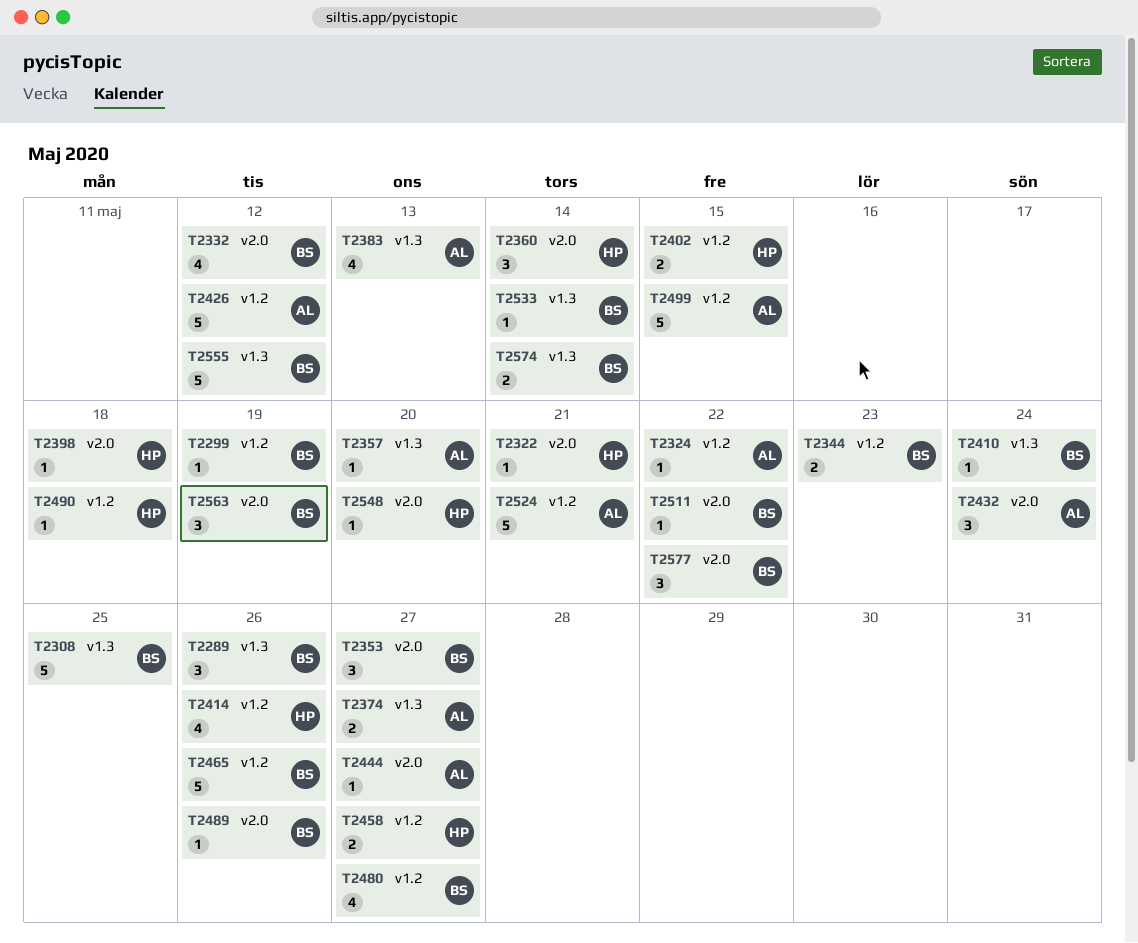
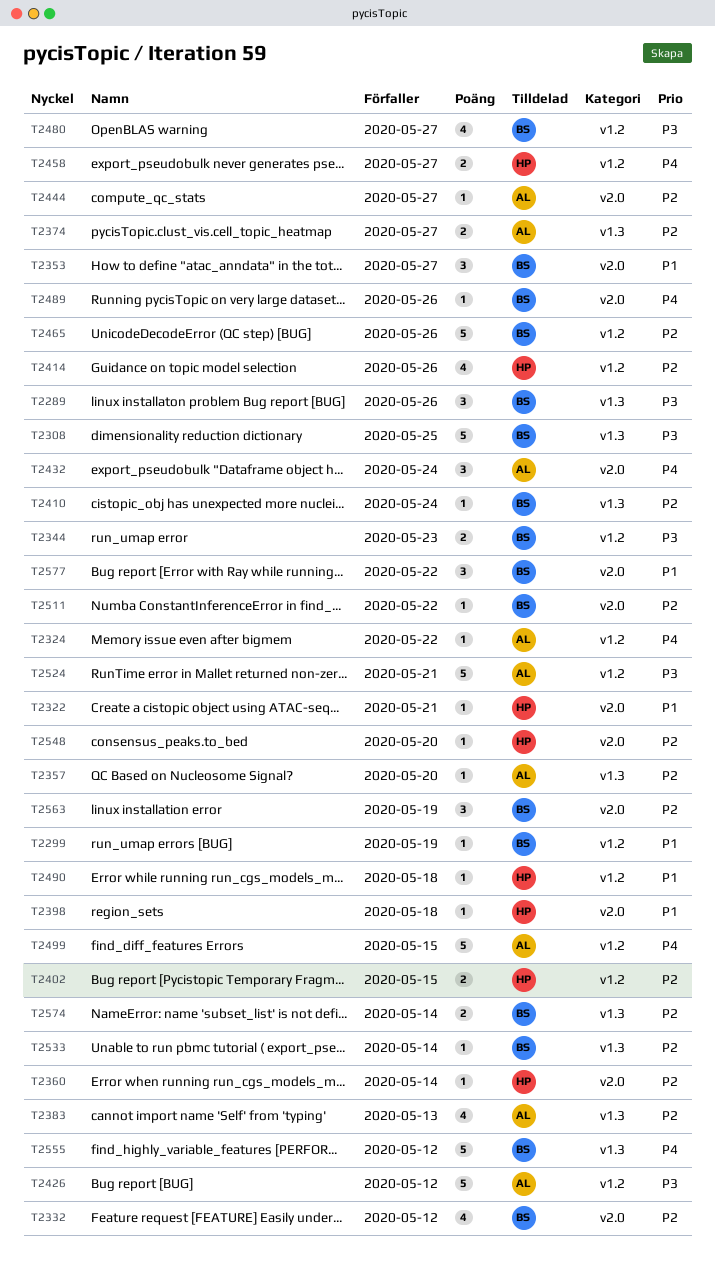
T2360, estimate: 3 -> 1

